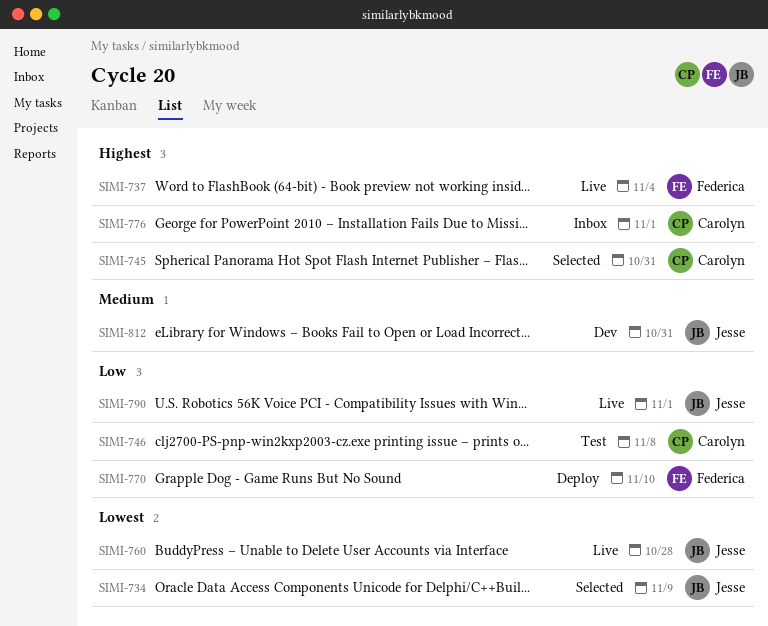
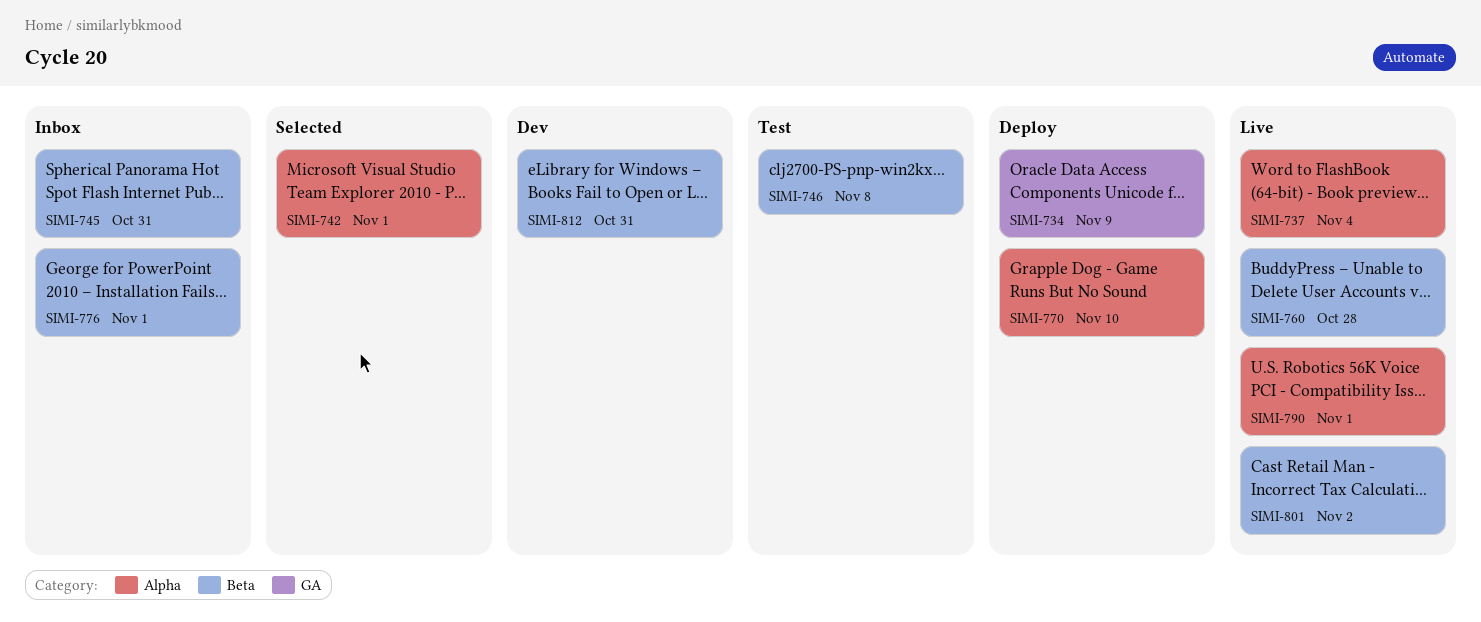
SIMI-734, status: Selected -> Deploy
SIMI-742: none -> present
SIMI-745, status: Selected -> Inbox
SIMI-801: none -> present

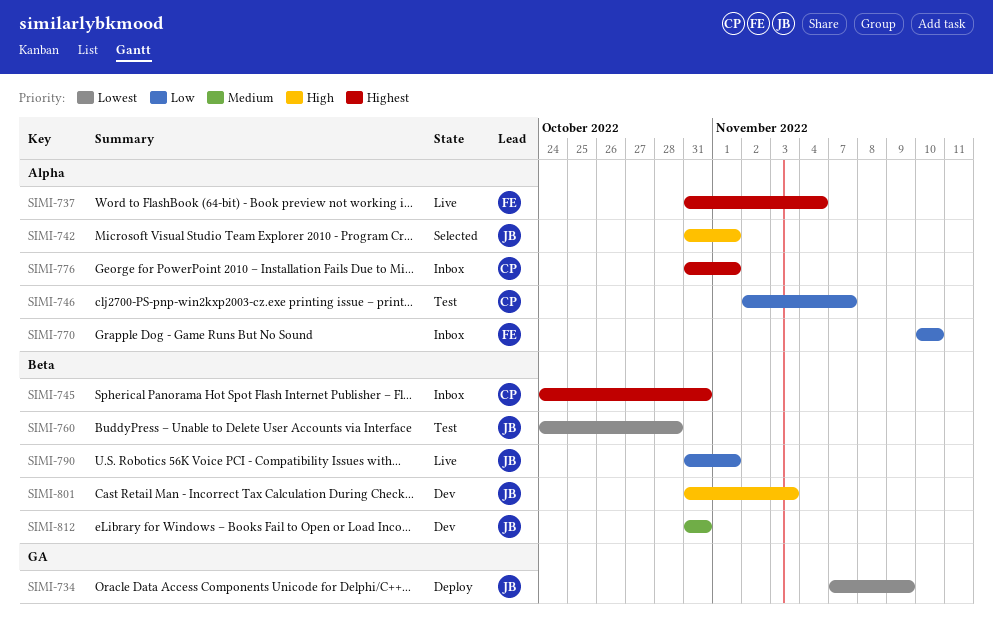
SIMI-746, label: Beta -> Alpha
SIMI-746, due: Nov 8 -> Nov 7
SIMI-760, status: Live -> Test
SIMI-770, status: Deploy -> Inbox
SIMI-776, label: Beta -> Alpha
SIMI-790, label: Alpha -> Beta
SIMI-801, status: Live -> Dev
SIMI-801, due: Nov 2 -> Nov 3

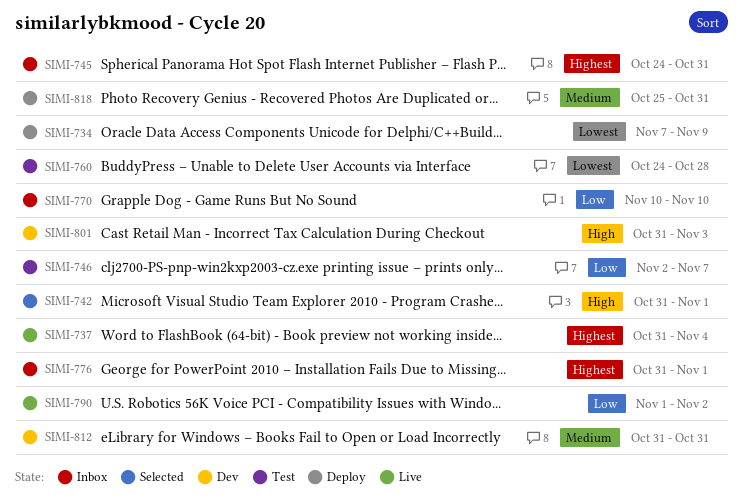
SIMI-790, start: Oct 31 -> Nov 1
SIMI-790, due: Nov 1 -> Nov 2
SIMI-818: none -> present

